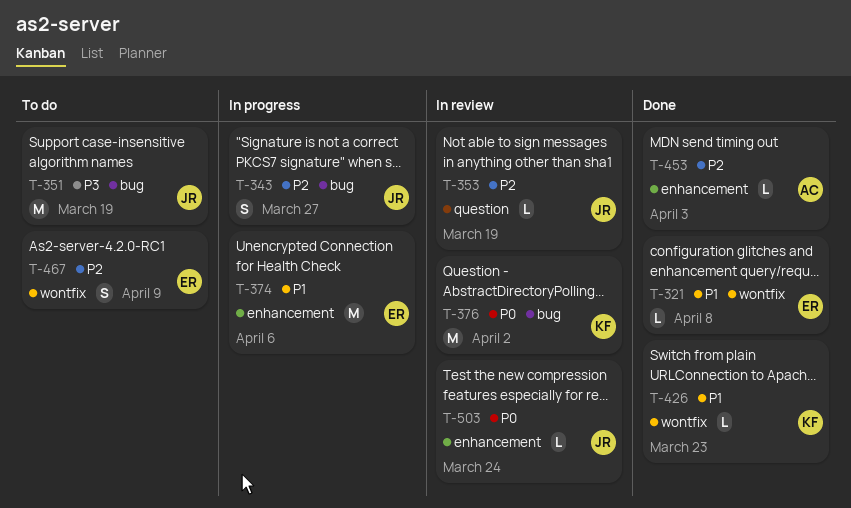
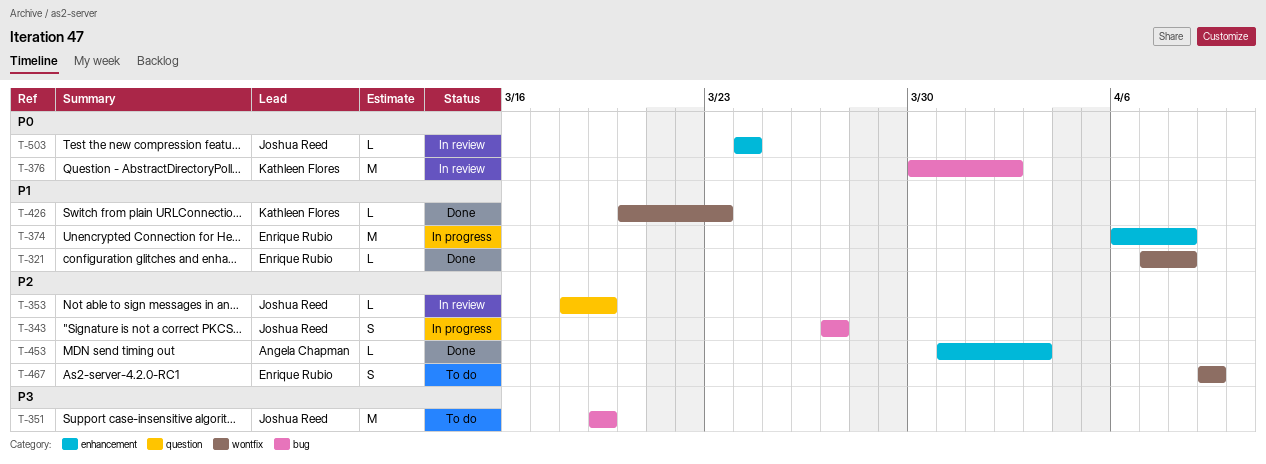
T-374, due: Apr 6 -> Apr 8

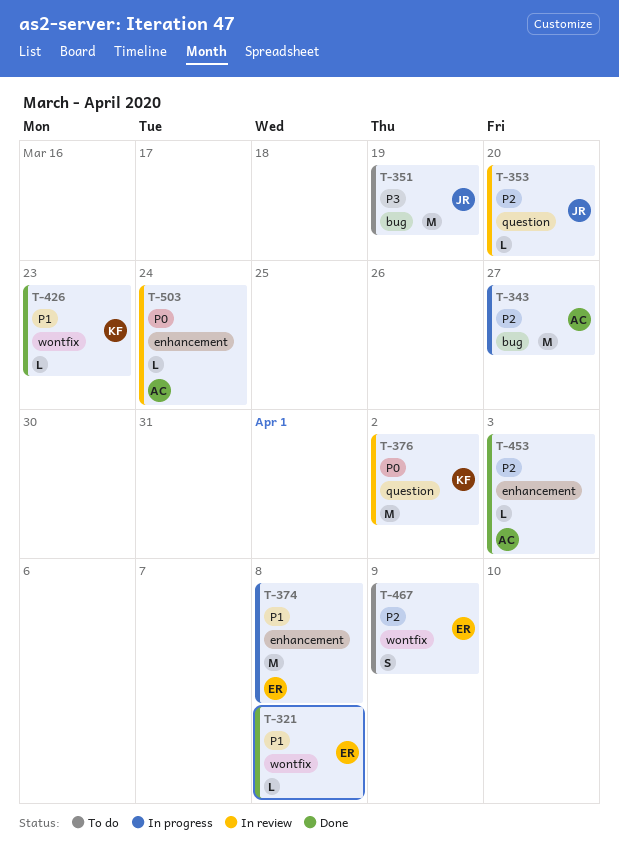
T-343, owner: Joshua Reed -> Angela Chapman
T-343, estimate: S -> M
T-353, due: Mar 19 -> Mar 20
T-376, label: bug -> question
T-503, owner: Joshua Reed -> Angela Chapman

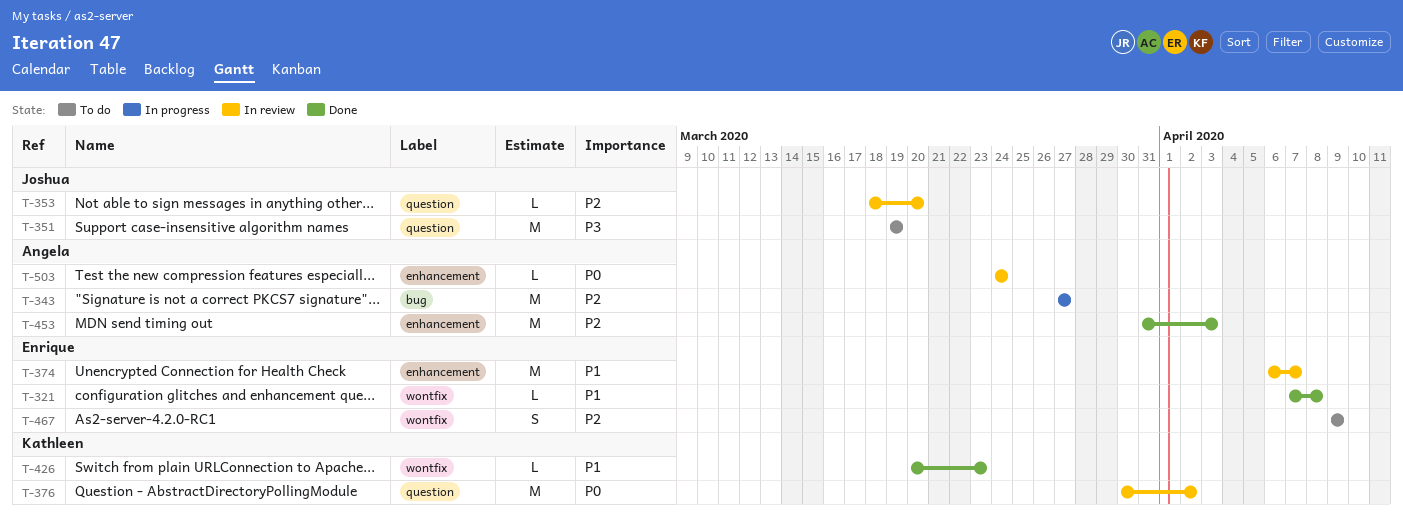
T-351, label: bug -> question
T-374, status: In progress -> In review
T-374, due: Apr 8 -> Apr 7
T-453, estimate: L -> M

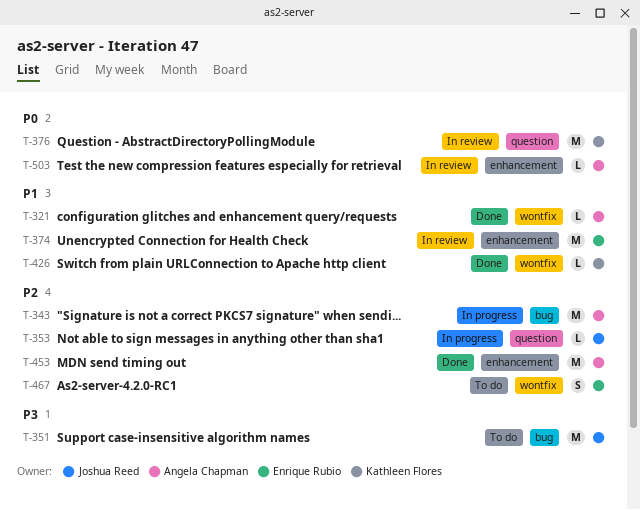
T-321, owner: Enrique Rubio -> Angela Chapman
T-351, label: question -> bug
T-353, status: In review -> In progress

